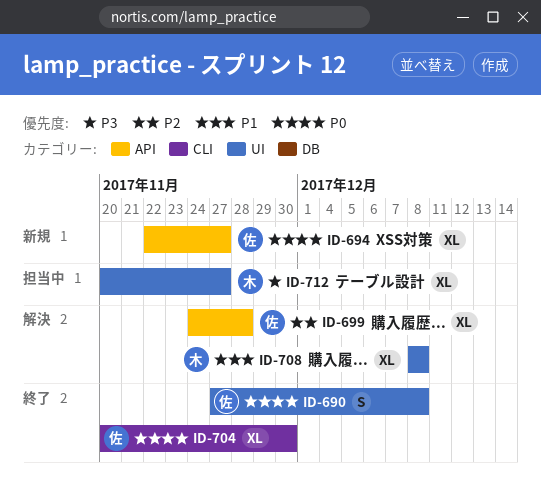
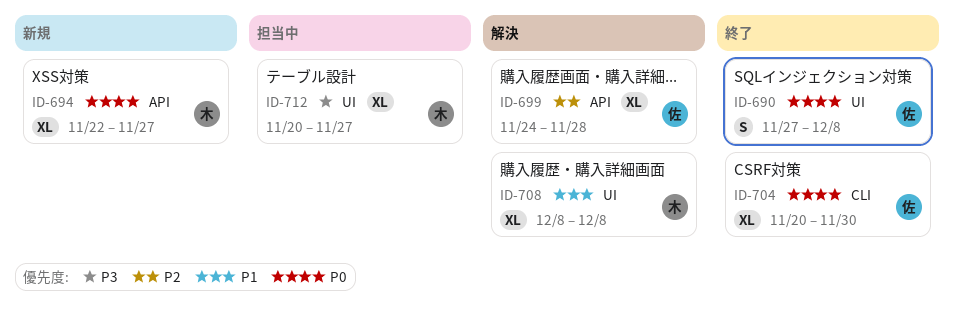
ID-694, owner: 佐 -> 木

